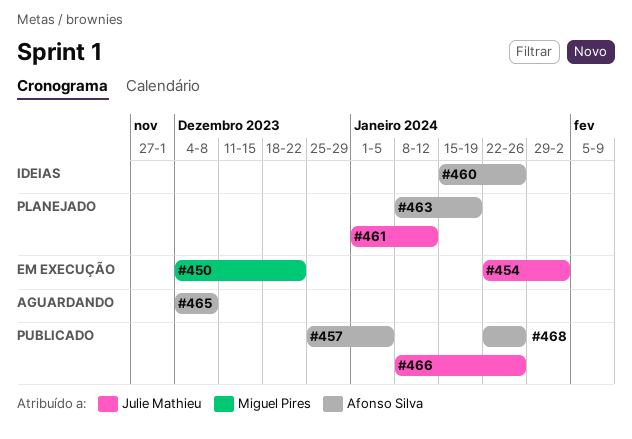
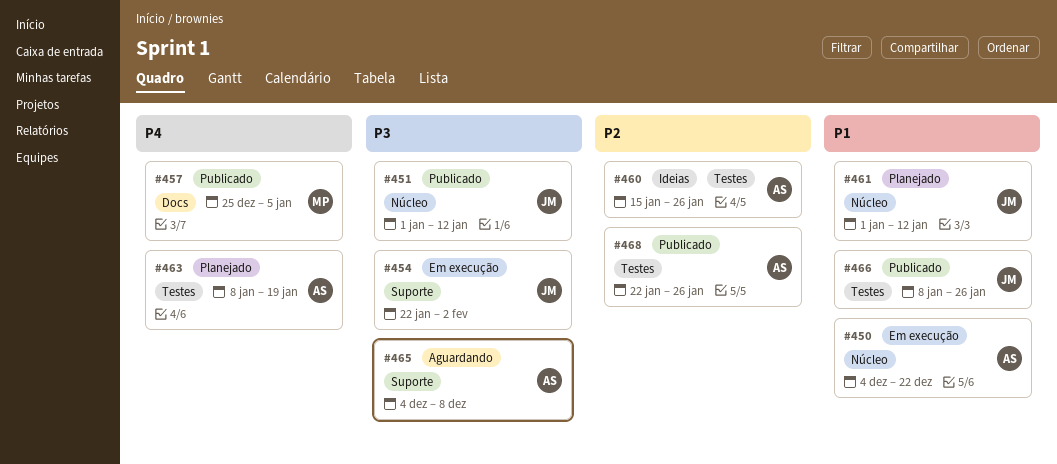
#450, owner: Miguel Pires -> Afonso Silva
#451: none -> present
#457, owner: Afonso Silva -> Miguel Pires

